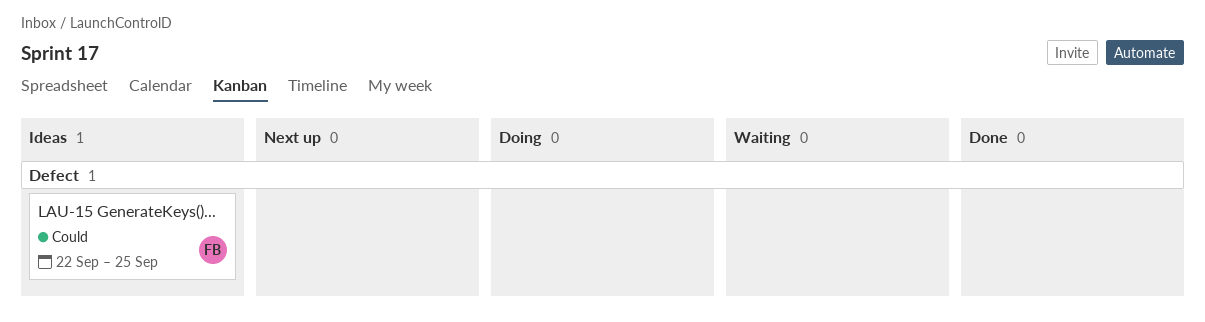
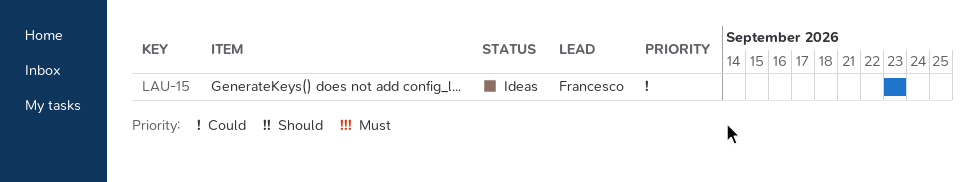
LAU-15, start: Sep 22 -> Sep 23
LAU-15, due: Sep 25 -> Sep 23

